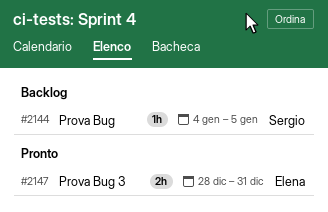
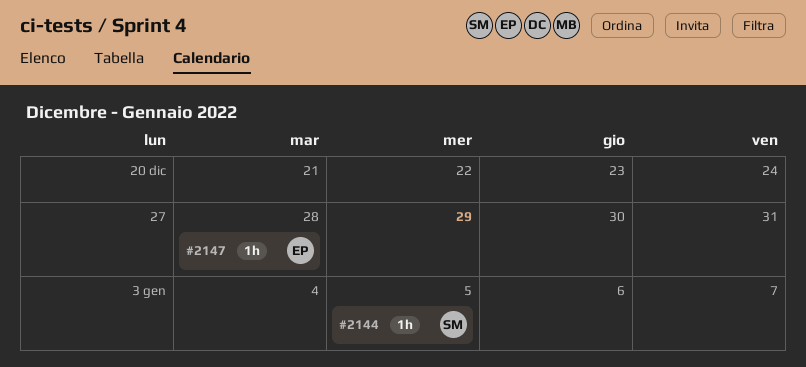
#2147, estimate: 2h -> 1h
#2147, due: Dec 31 -> Dec 28

